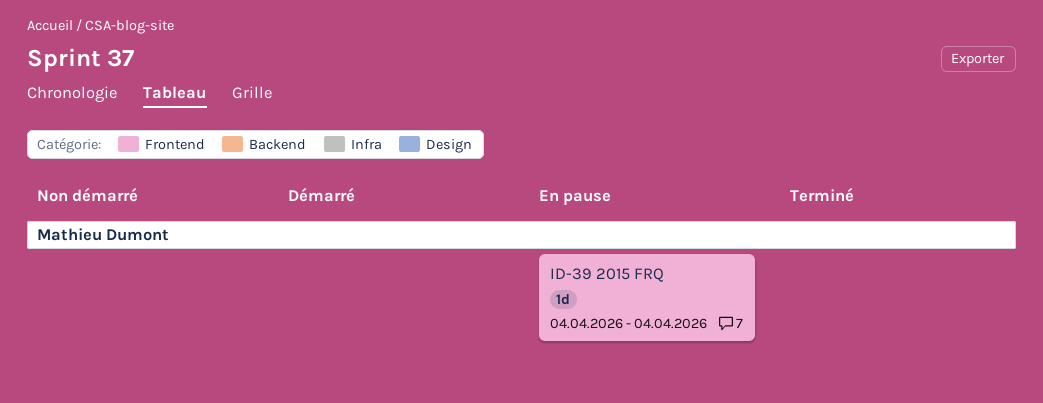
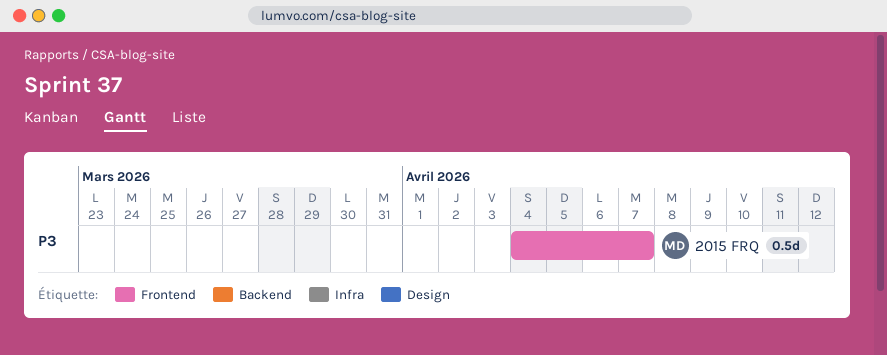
2015 FRQ, estimate: 1d -> 0.5d
2015 FRQ, due: Apr 4 -> Apr 7

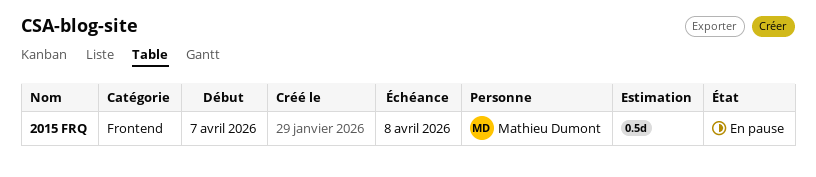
2015 FRQ, start: Apr 4 -> Apr 7
2015 FRQ, due: Apr 7 -> Apr 8

